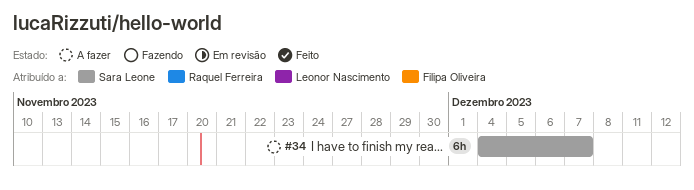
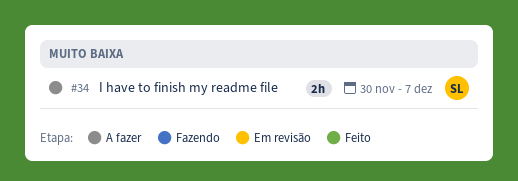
#34, estimate: 6h -> 2h
#34, start: Dec 4 -> Nov 30

